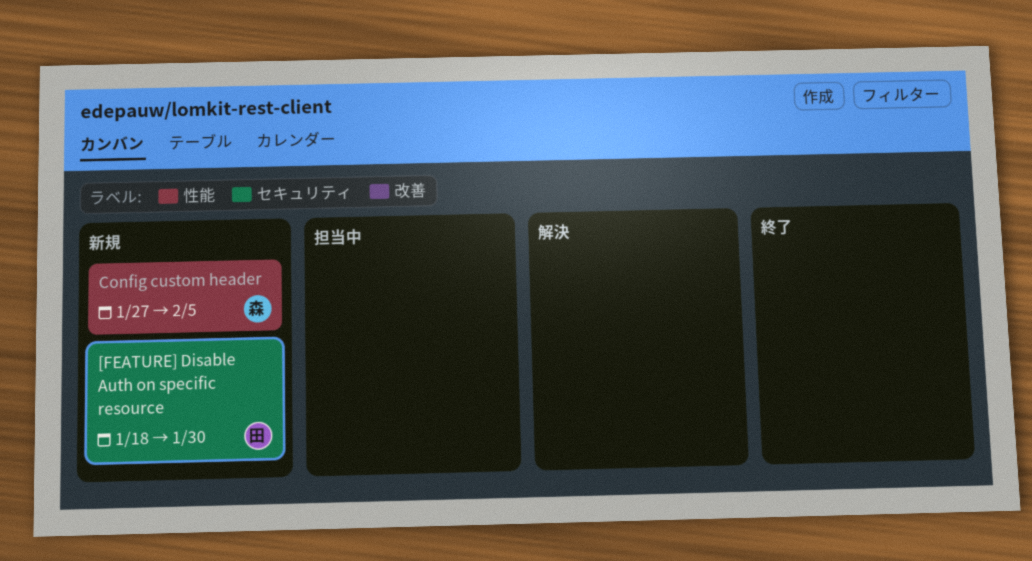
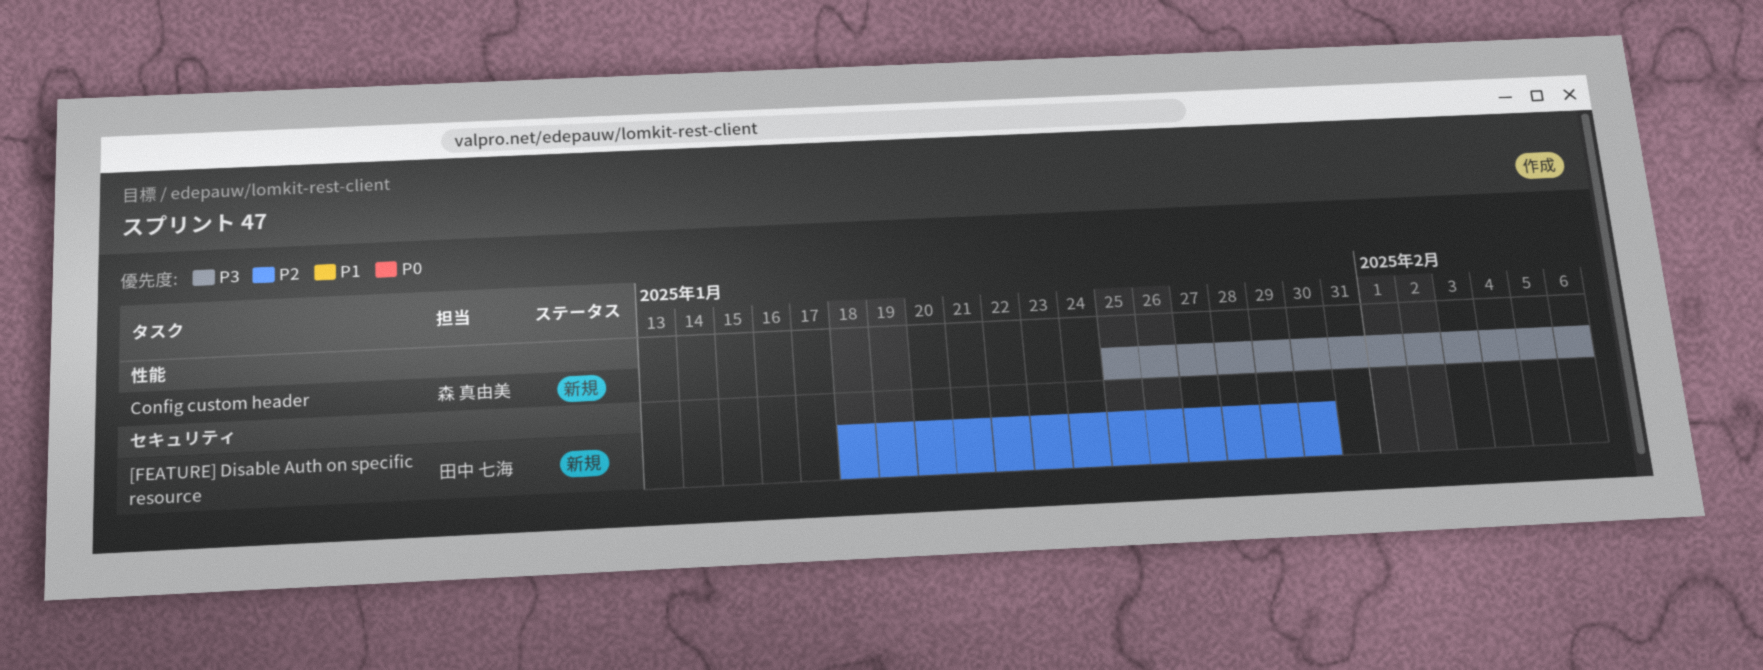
Config custom header, start: Jan 27 -> Jan 25
Config custom header, due: Feb 5 -> Feb 6

